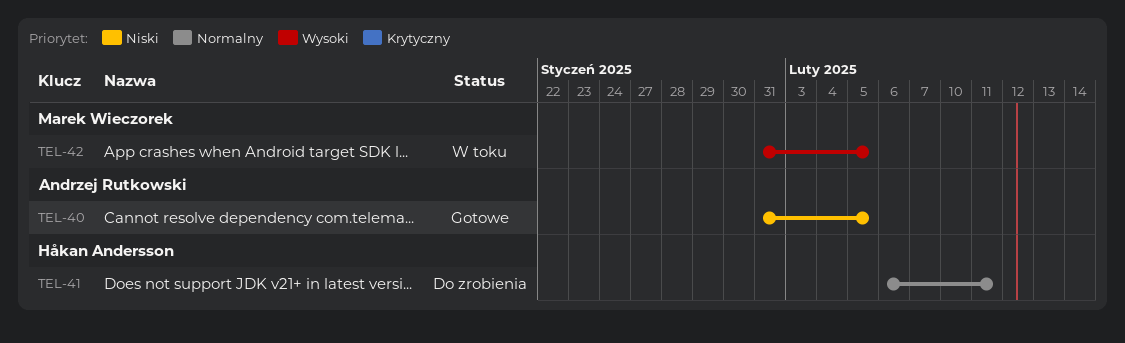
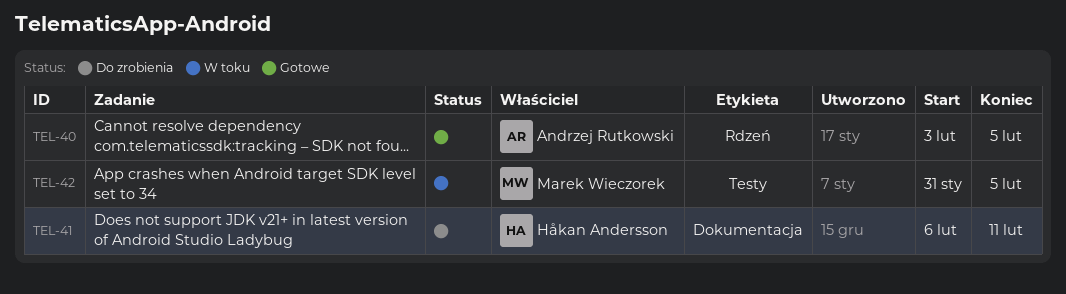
TEL-40, start: Jan 31 -> Feb 3

